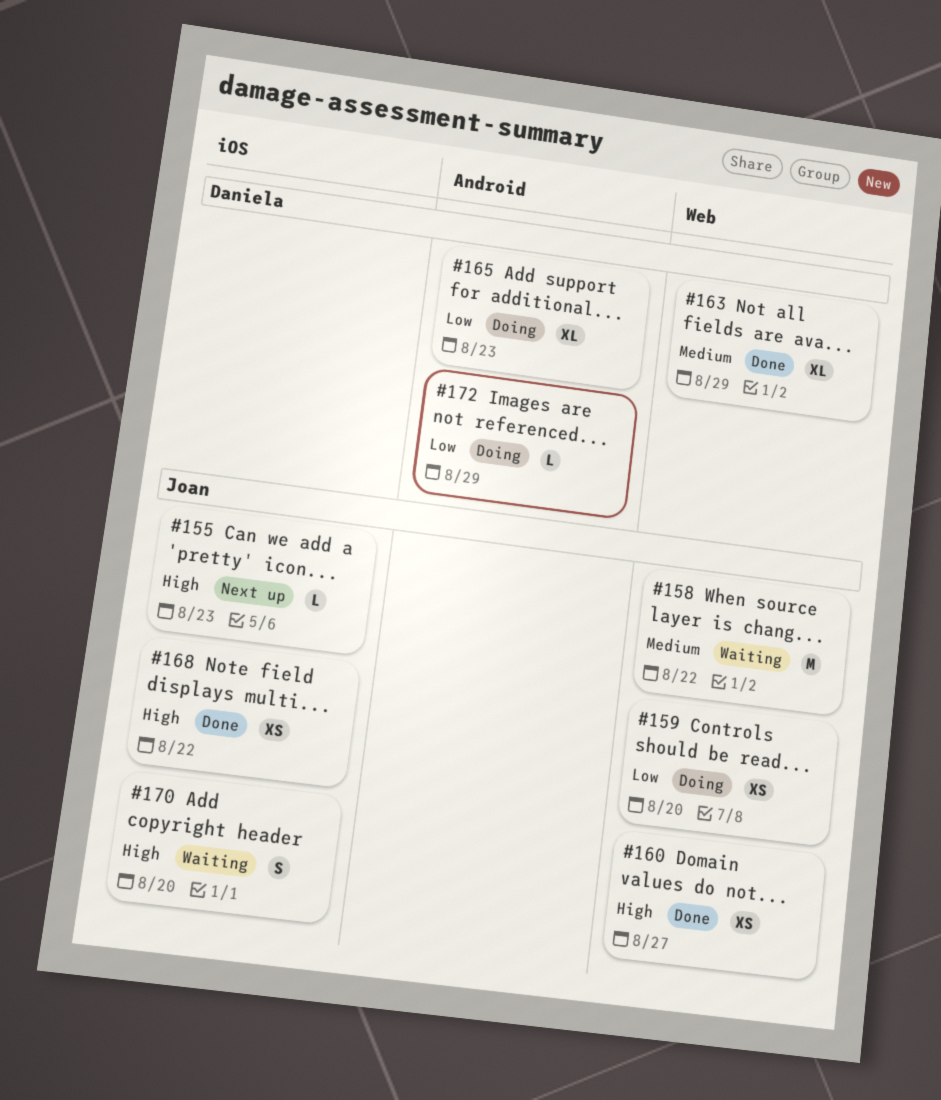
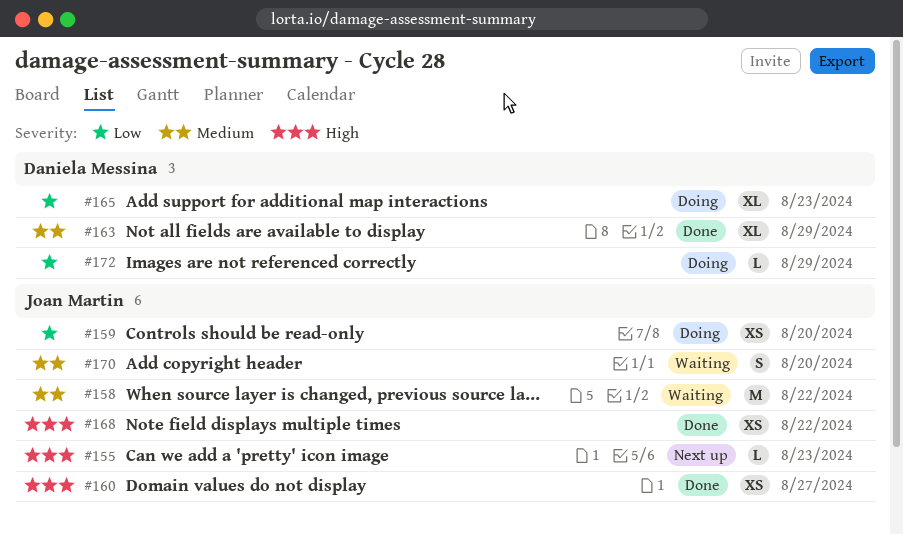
#170, priority: High -> Medium

